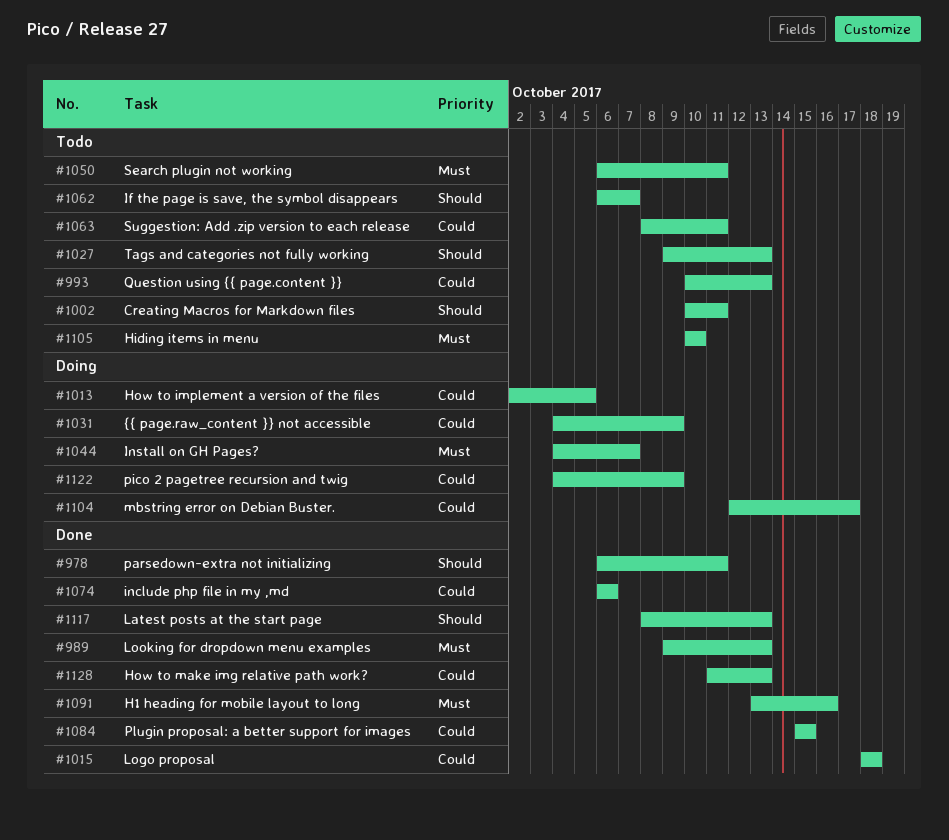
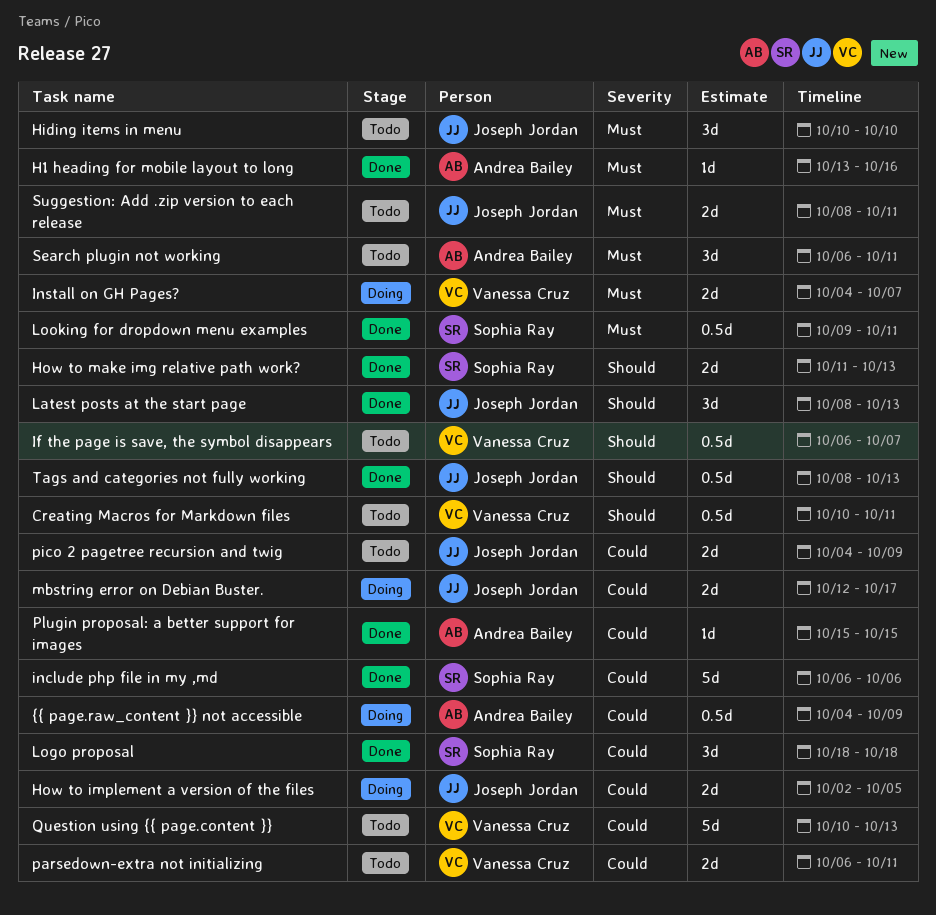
How to make img relative path work?, priority: Could -> Should
Looking for dropdown menu examples, due: Oct 13 -> Oct 11
parsedown-extra not initializing, status: Done -> Todo
parsedown-extra not initializing, priority: Should -> Could
pico 2 pagetree recursion and twig, status: Doing -> Todo
Suggestion: Add .zip version to each release, priority: Could -> Must
Tags and categories not fully working, status: Todo -> Done
Tags and categories not fully working, start: Oct 9 -> Oct 8

